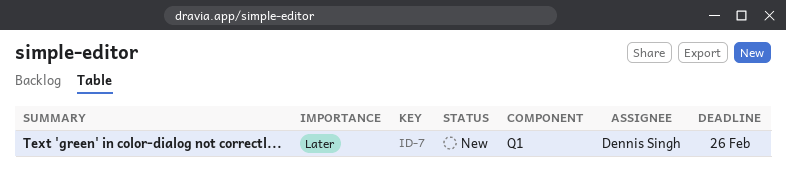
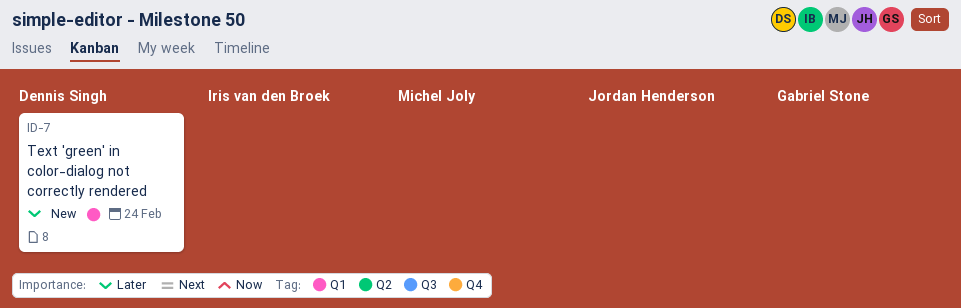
ID-7, due: Feb 26 -> Feb 24

